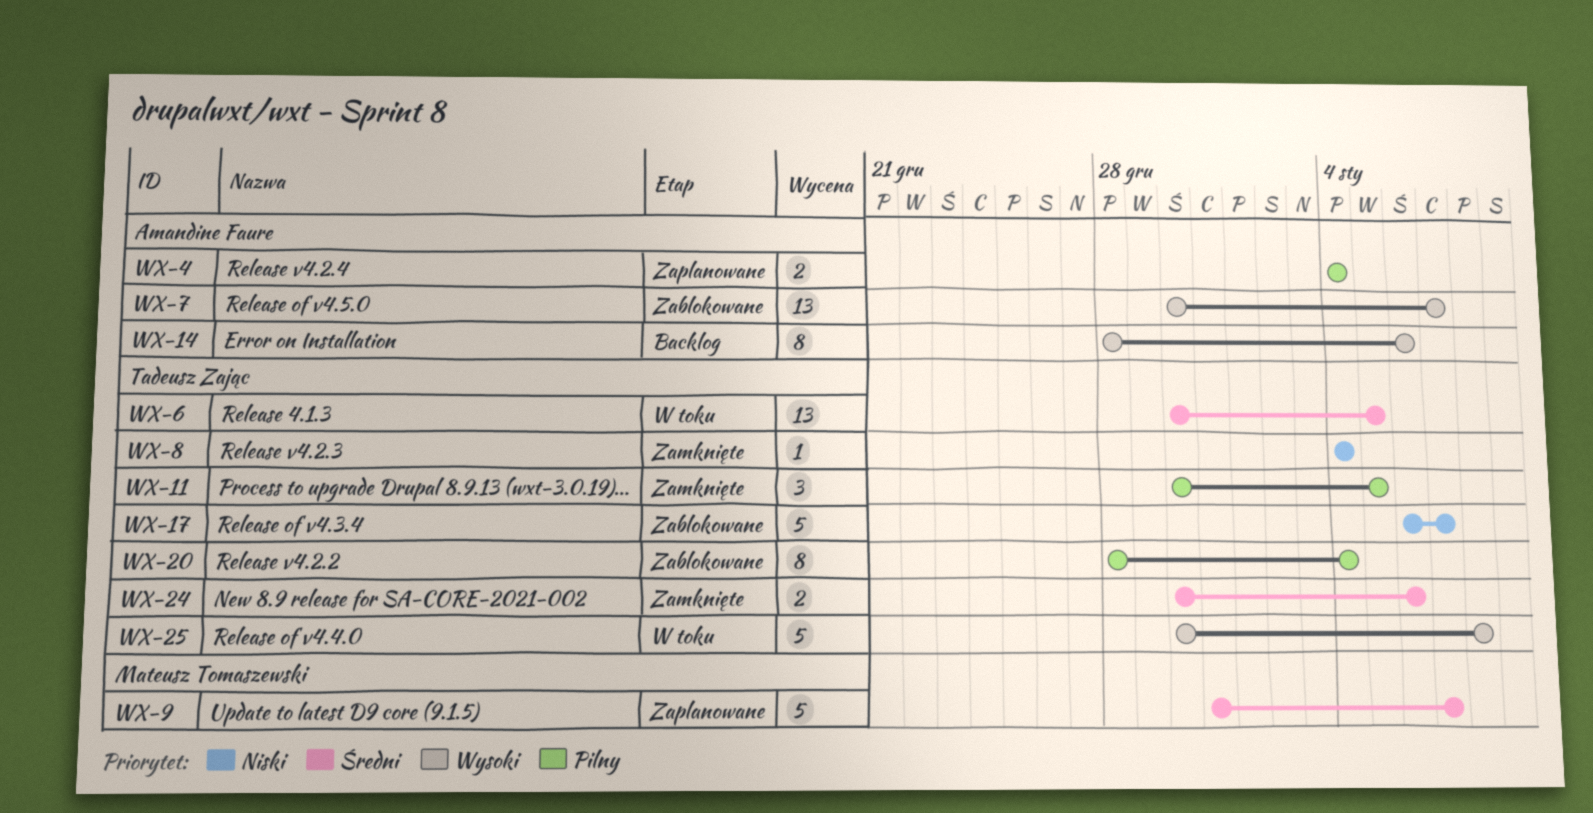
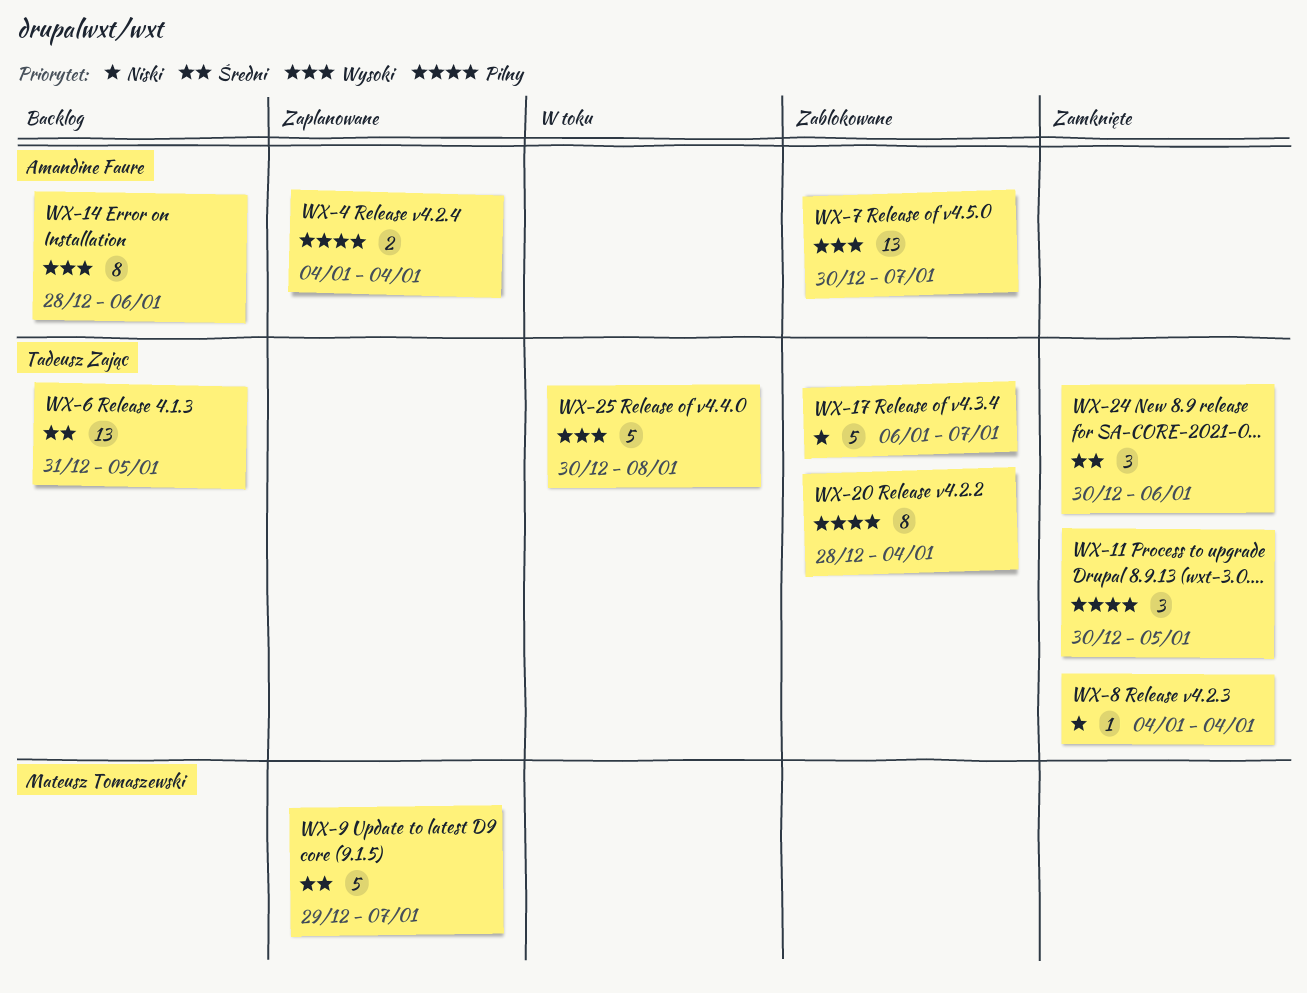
WX-6, status: W toku -> Backlog
WX-6, start: Dec 30 -> Dec 31
WX-9, start: Dec 31 -> Dec 29
WX-24, estimate: 2 -> 3

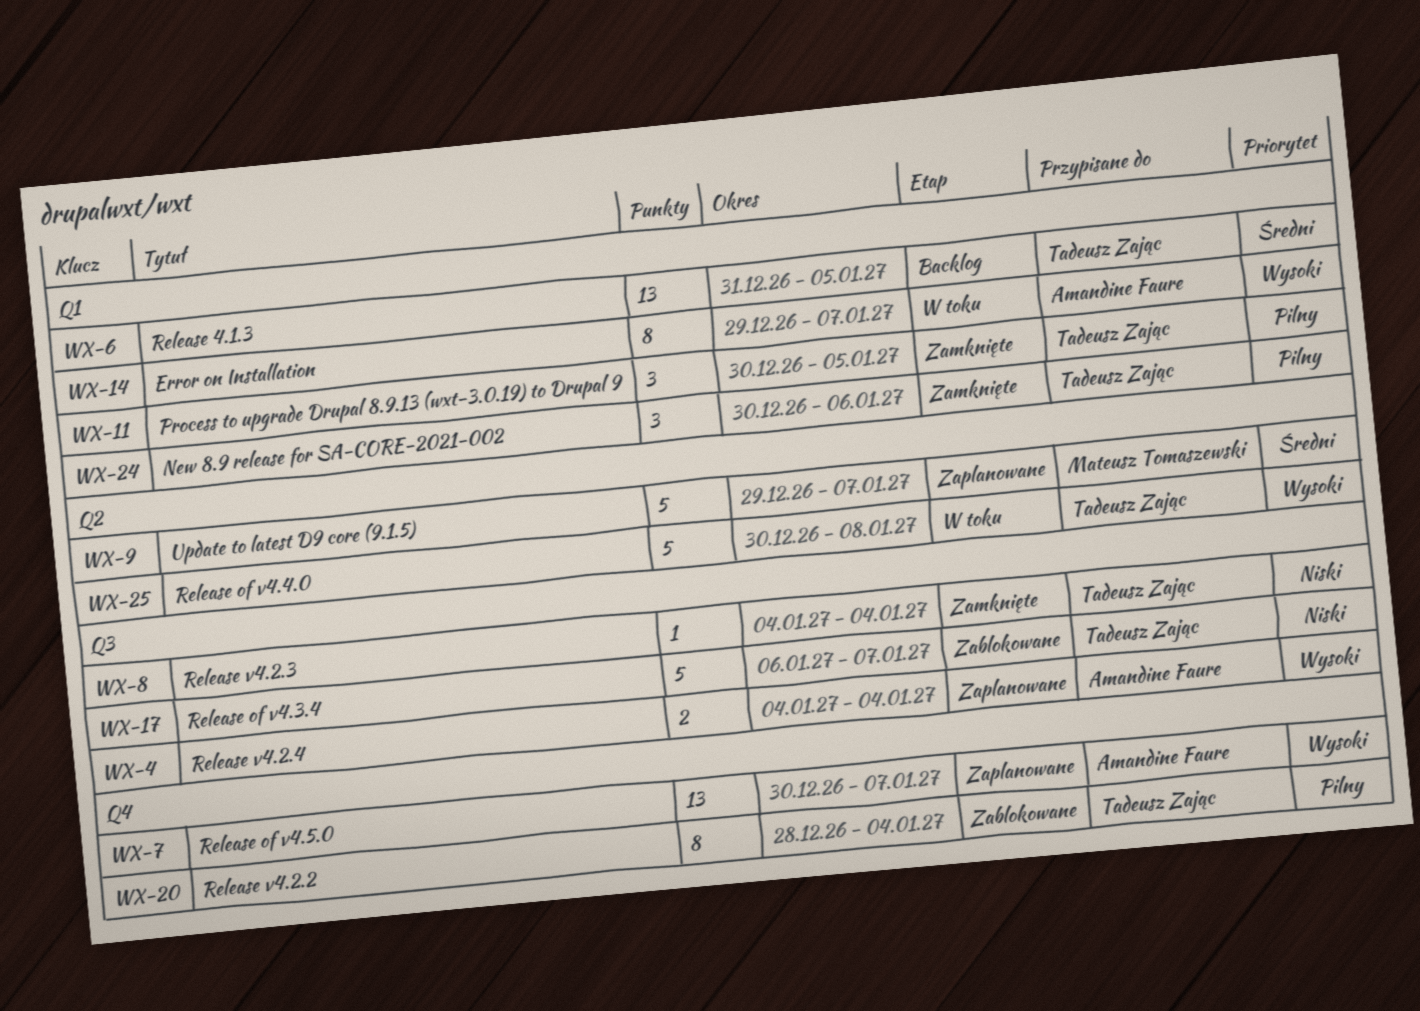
WX-4, priority: Pilny -> Wysoki
WX-7, status: Zablokowane -> Zaplanowane
WX-14, status: Backlog -> W toku
WX-14, start: Dec 28 -> Dec 29
WX-14, due: Jan 6 -> Jan 7
WX-24, priority: Średni -> Pilny

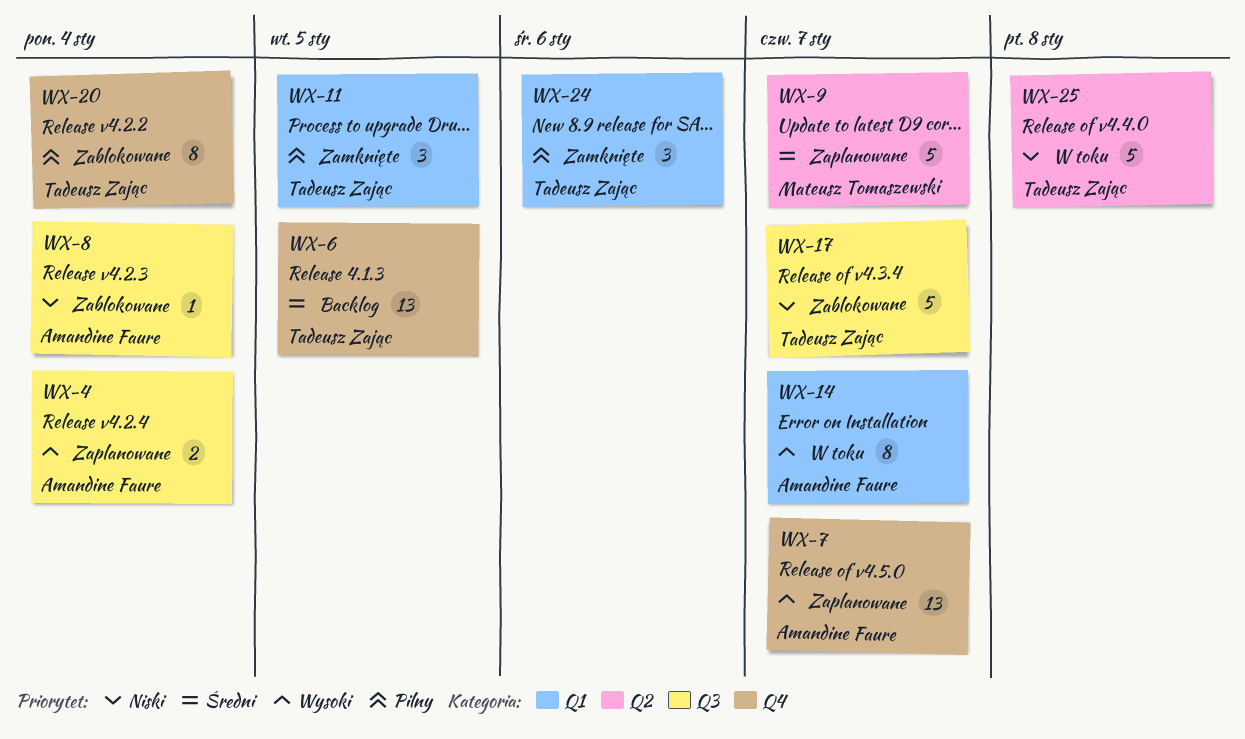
WX-6, label: Q1 -> Q4
WX-8, status: Zamknięte -> Zablokowane
WX-8, owner: Tadeusz Zając -> Amandine Faure
WX-25, priority: Wysoki -> Niski

